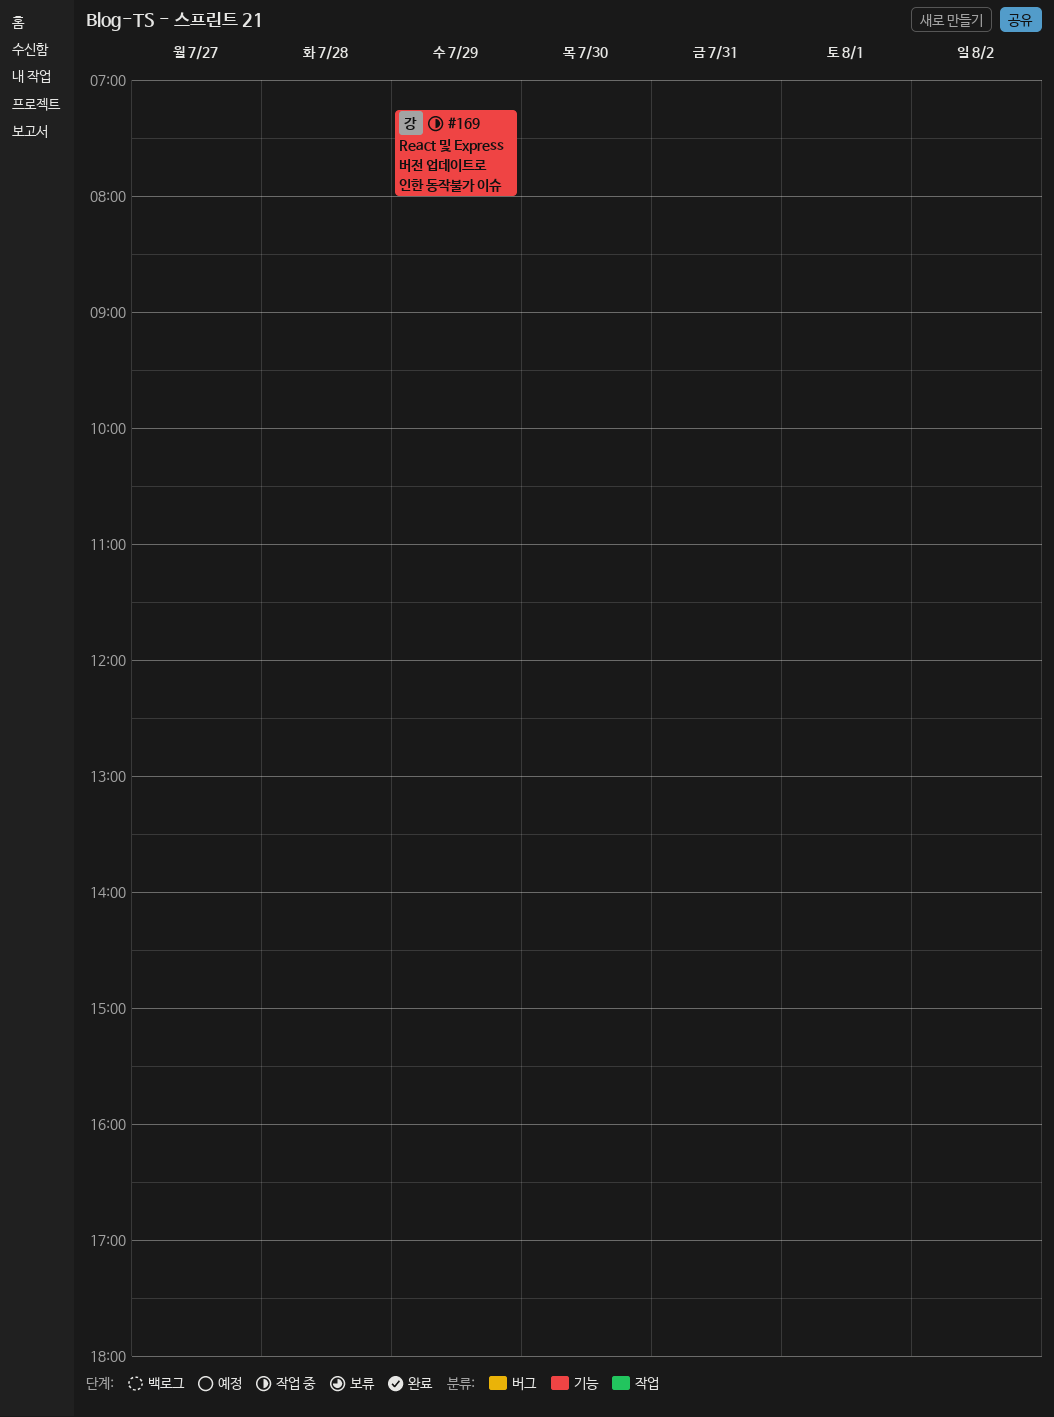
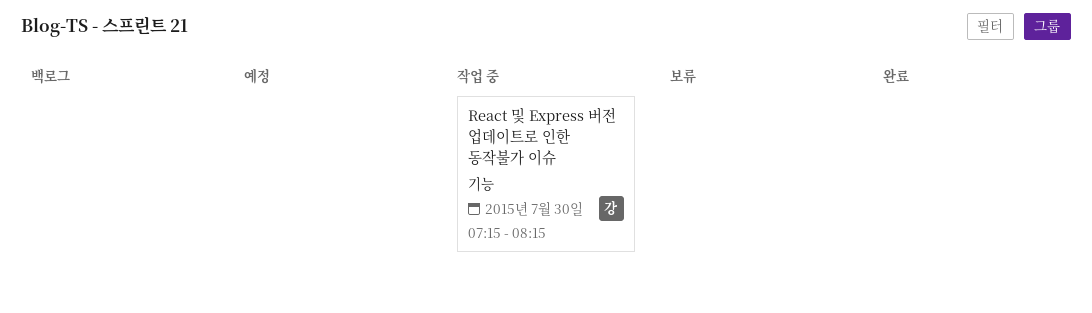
React 및 Express 버전 업데이트로 인한 동작불가 이슈, day: Jul 29 -> Jul 30
React 및 Express 버전 업데이트로 인한 동작불가 이슈, ends: 08:00 -> 08:15

